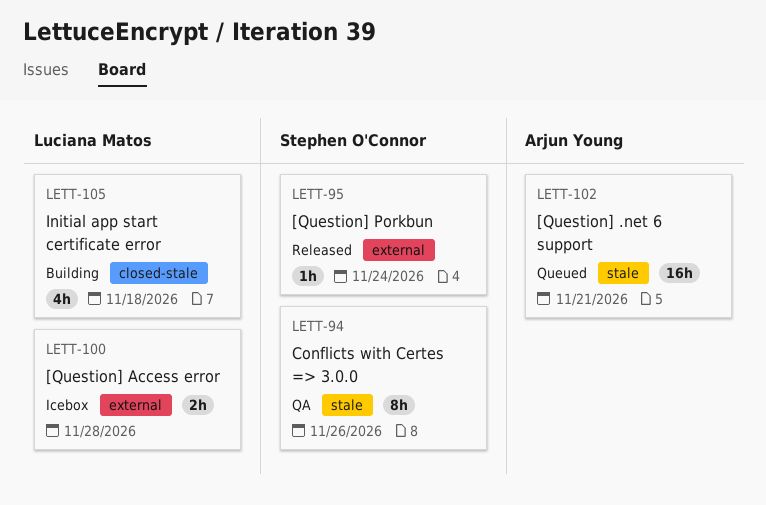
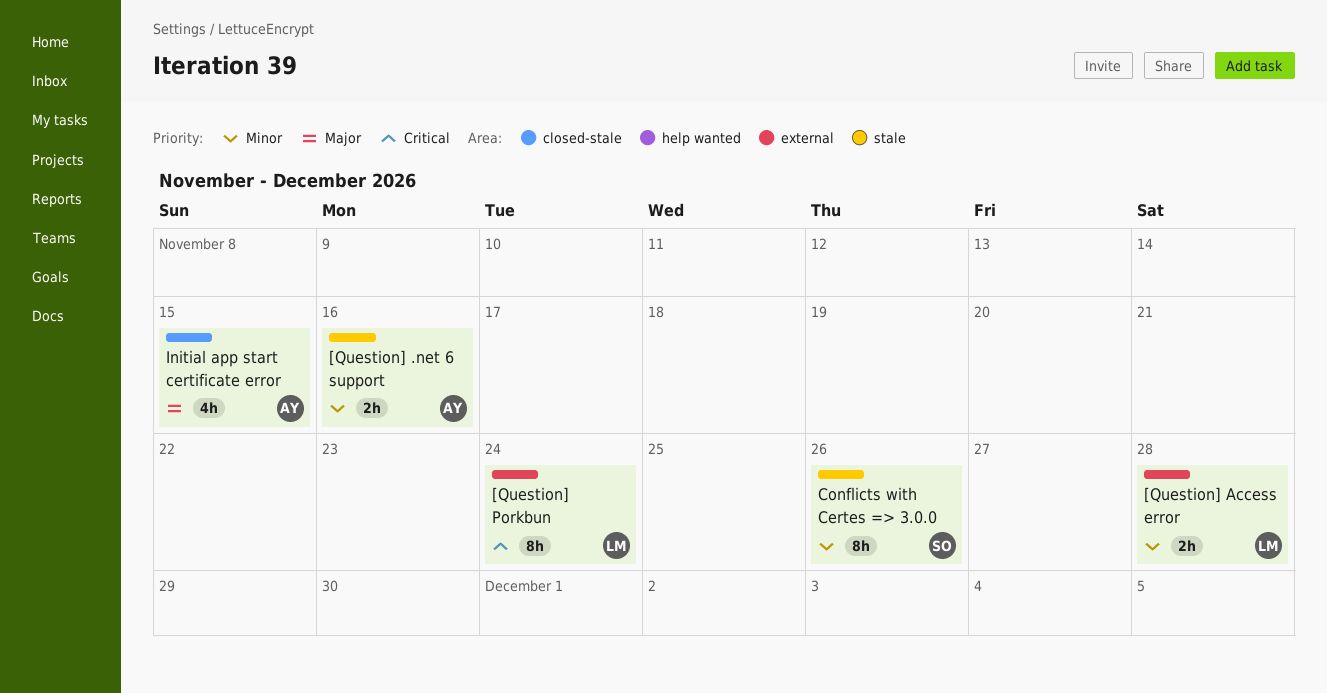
[Question] .net 6 support, estimate: 16h -> 2h
[Question] .net 6 support, due: Nov 21 -> Nov 16
[Question] Porkbun, owner: Stephen O'Connor -> Luciana Matos
[Question] Porkbun, estimate: 1h -> 8h
Initial app start certificate error, owner: Luciana Matos -> Arjun Young
Initial app start certificate error, due: Nov 18 -> Nov 15

